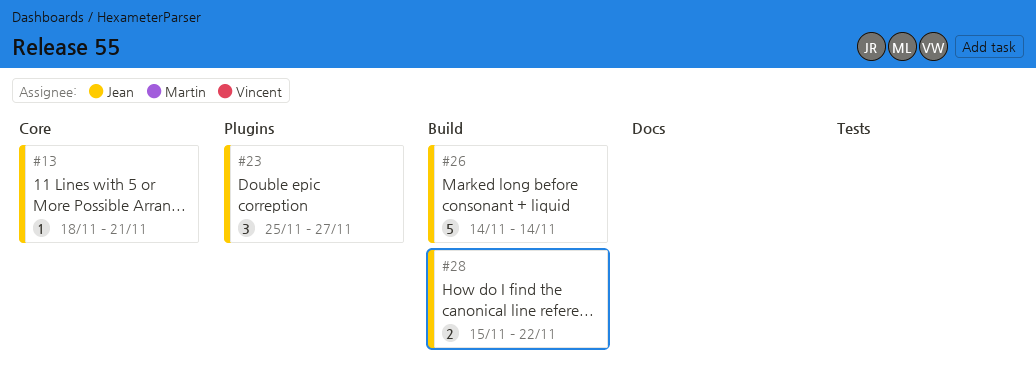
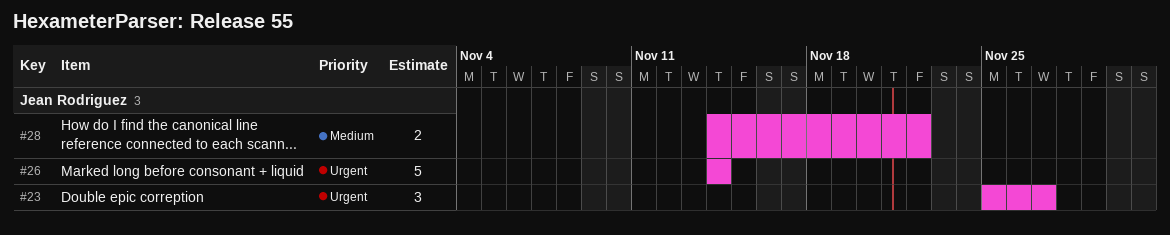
#13: present -> none
#28, start: Nov 15 -> Nov 14

